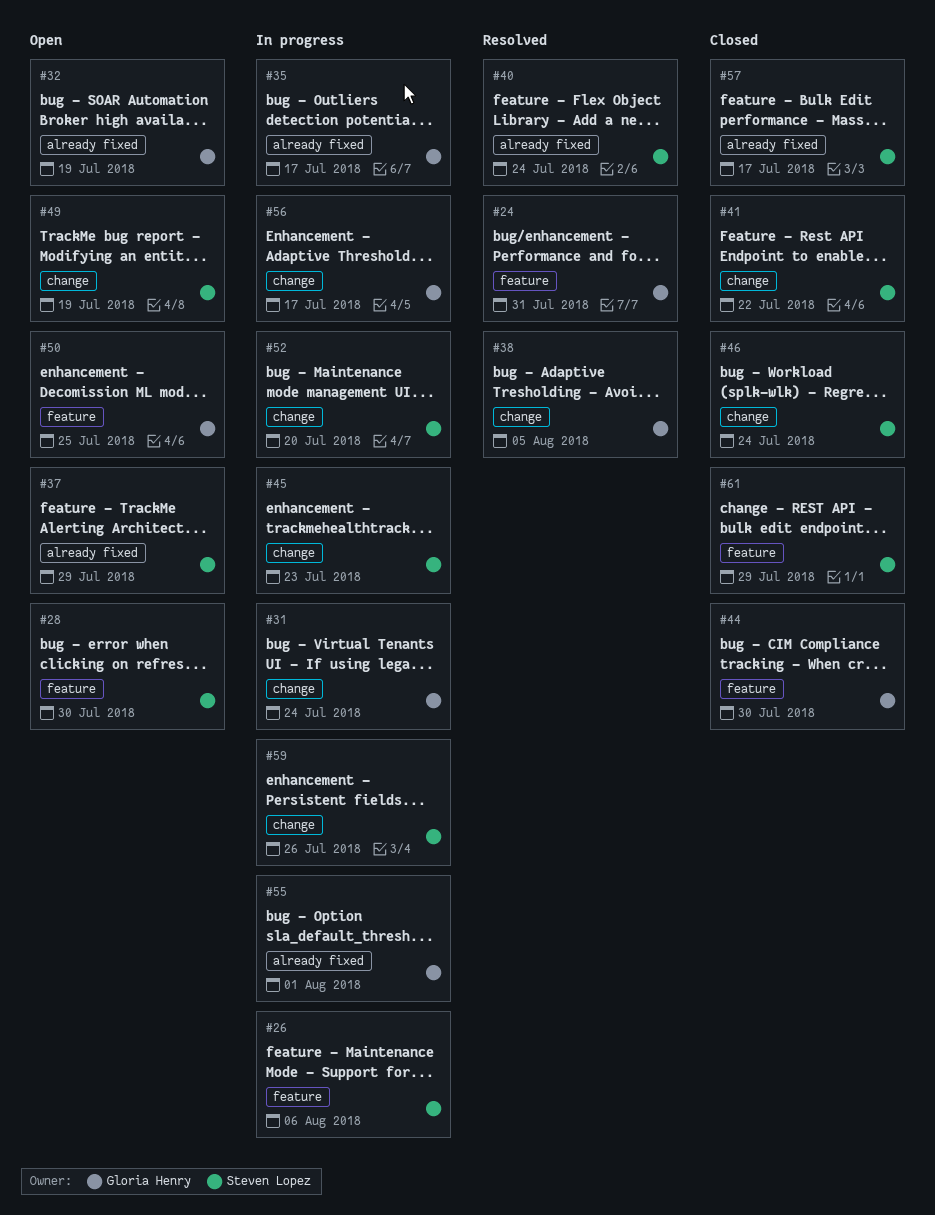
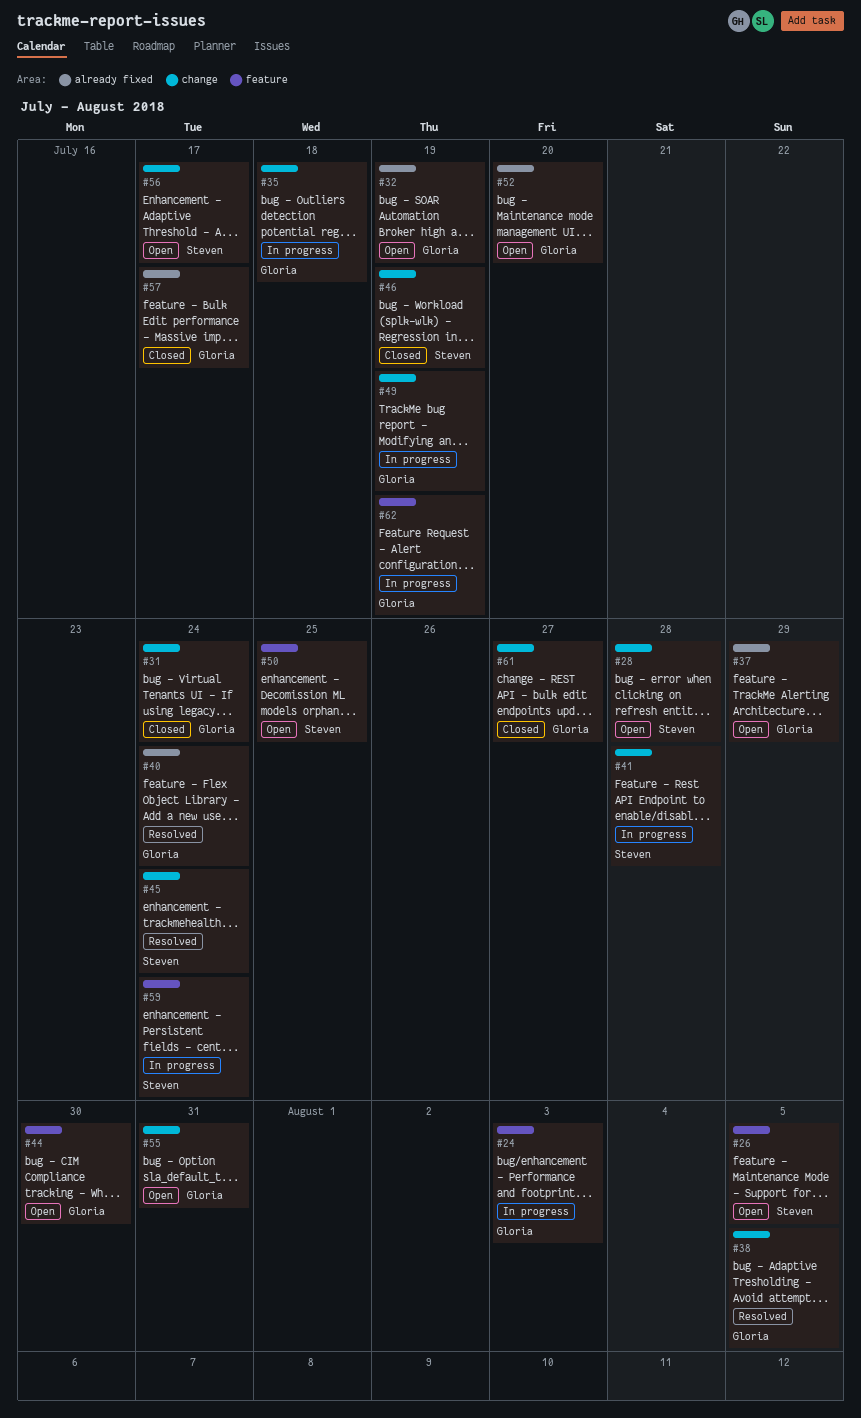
#24, status: Resolved -> In progress
#24, due: Jul 31 -> Aug 3
#26, status: In progress -> Open
#26, due: Aug 6 -> Aug 5
#28, label: feature -> change
#28, due: Jul 30 -> Jul 28
#31, status: In progress -> Closed
#35, label: already fixed -> change
#35, due: Jul 17 -> Jul 18
#37, owner: Steven Lopez -> Gloria Henry
#40, owner: Steven Lopez -> Gloria Henry
#41, status: Closed -> In progress
#41, due: Jul 22 -> Jul 28
#44, status: Closed -> Open
#45, status: In progress -> Resolved
#45, due: Jul 23 -> Jul 24
#46, due: Jul 24 -> Jul 19
#49, status: Open -> In progress
#49, owner: Steven Lopez -> Gloria Henry
#50, owner: Gloria Henry -> Steven Lopez
#52, status: In progress -> Open
#52, owner: Steven Lopez -> Gloria Henry
#52, label: change -> already fixed
#55, status: In progress -> Open
#55, label: already fixed -> change
#55, due: Aug 1 -> Jul 31
#56, status: In progress -> Open
#56, owner: Gloria Henry -> Steven Lopez
#57, owner: Steven Lopez -> Gloria Henry
#59, label: change -> feature
#59, due: Jul 26 -> Jul 24
#61, owner: Steven Lopez -> Gloria Henry
#61, label: feature -> change
#61, due: Jul 29 -> Jul 27
#62: none -> present

